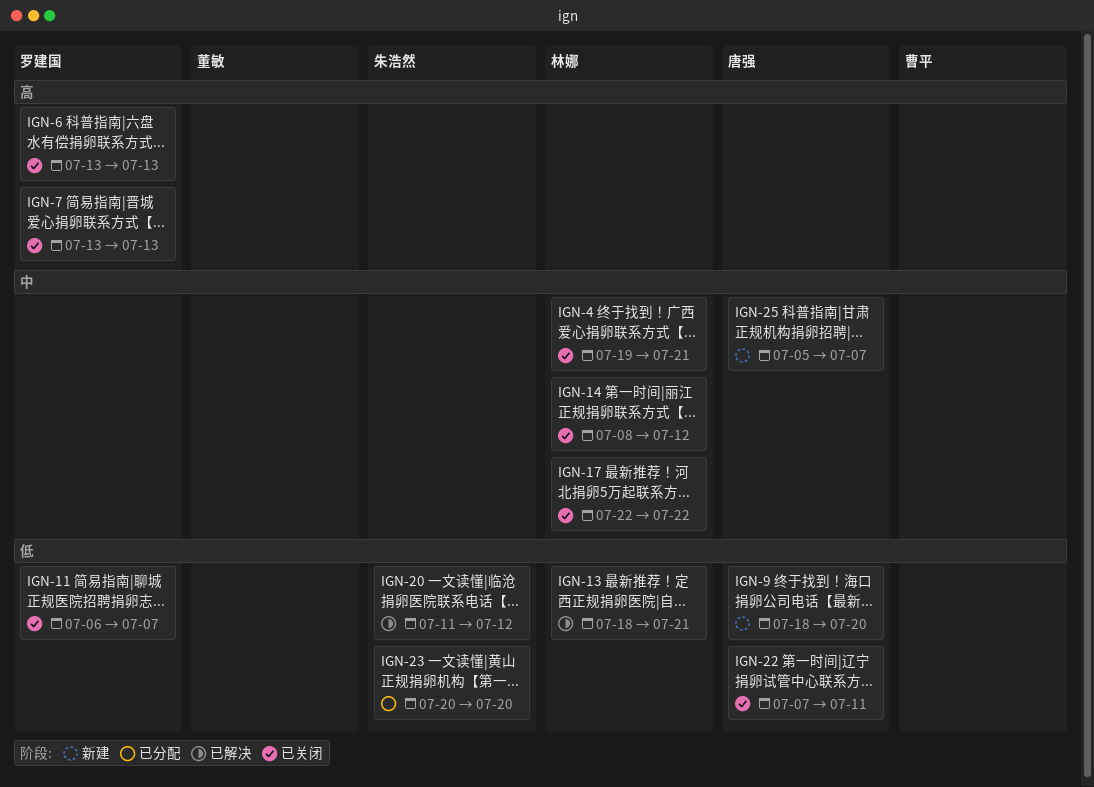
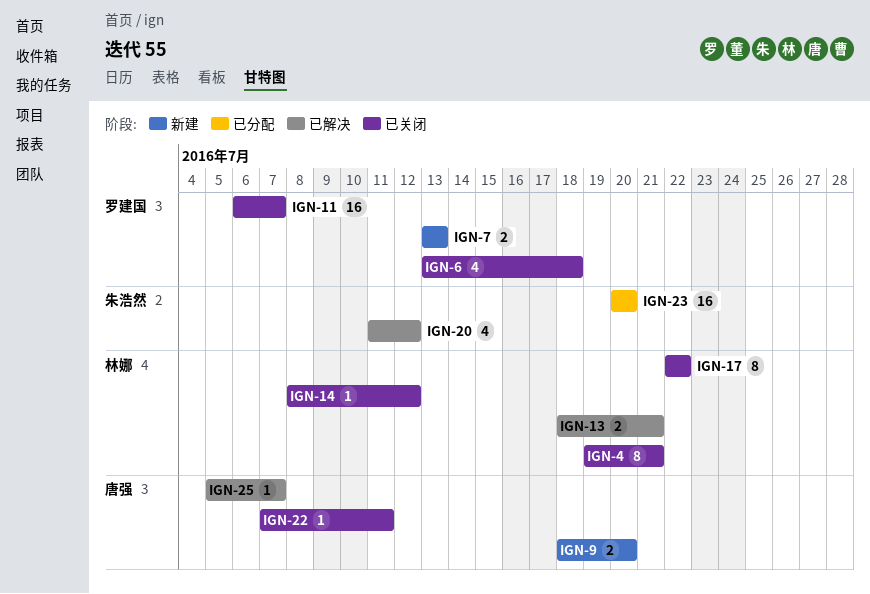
IGN-6, due: Jul 13 -> Jul 18
IGN-7, status: 已关闭 -> 新建
IGN-25, status: 新建 -> 已解决

